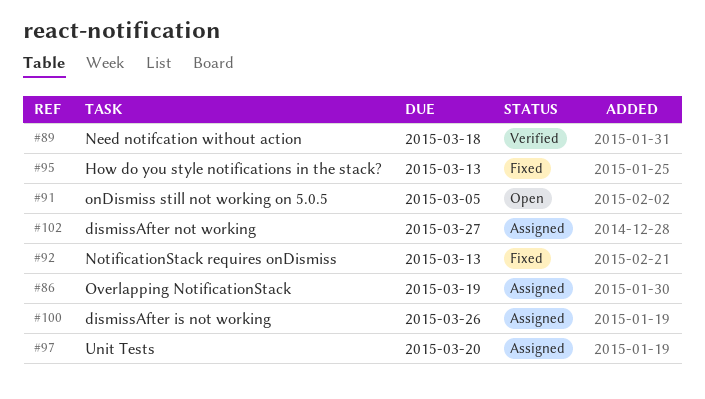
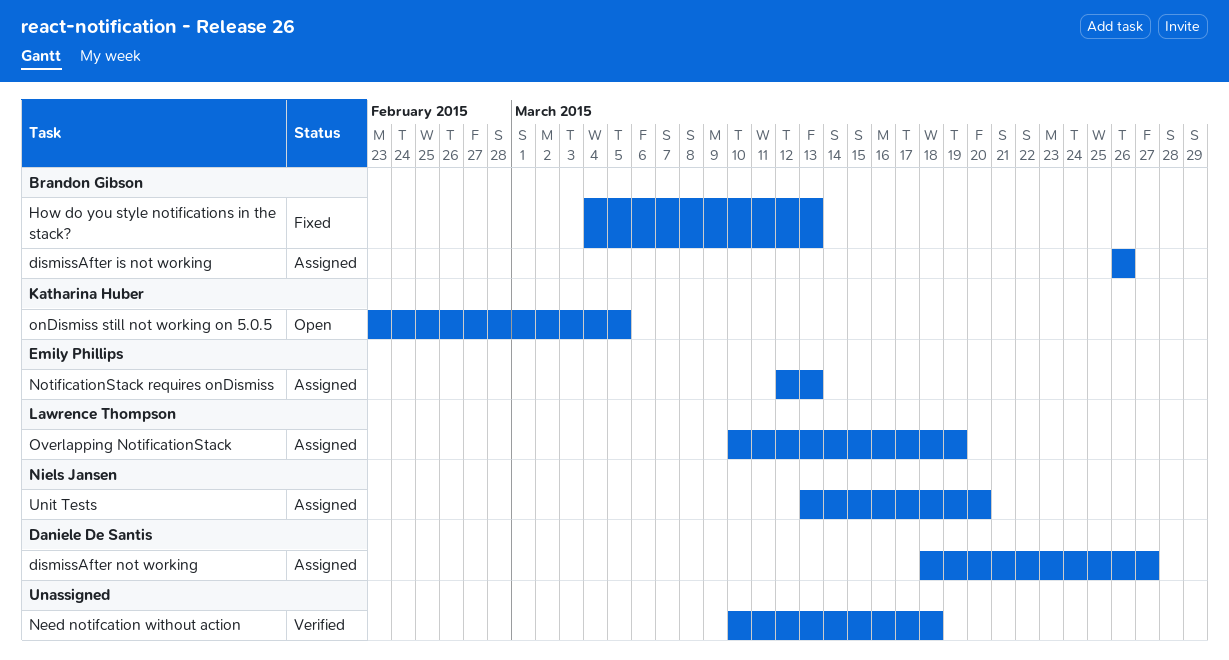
NotificationStack requires onDismiss, status: Fixed -> Assigned

